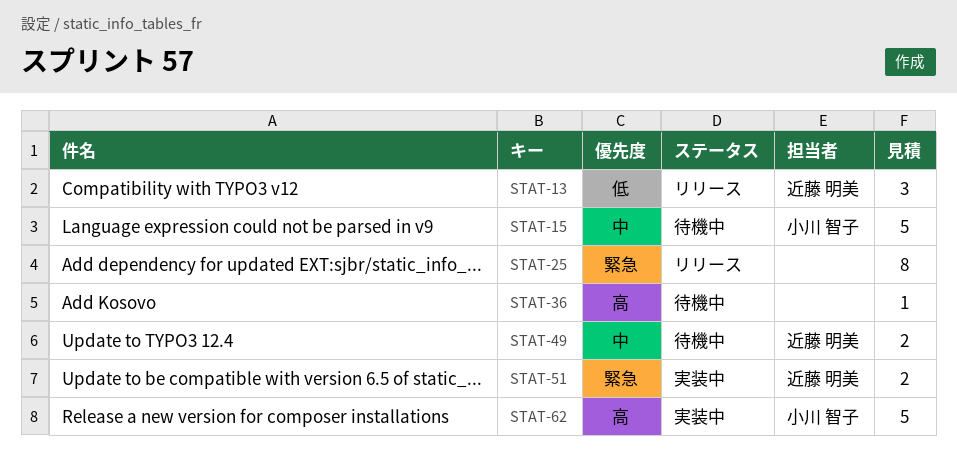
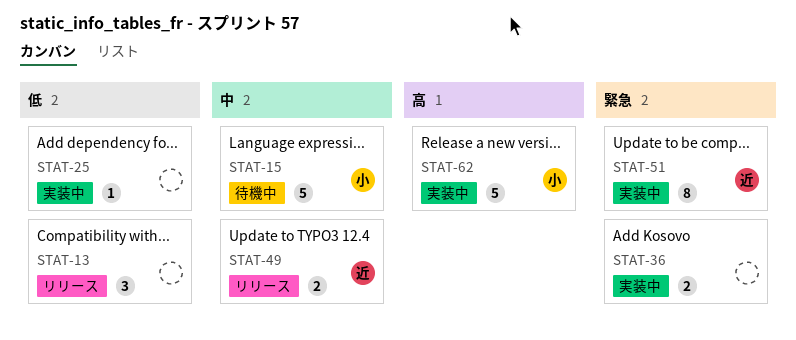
STAT-13, owner: 近藤 明美 -> none
STAT-25, status: リリース -> 実装中
STAT-25, priority: 緊急 -> 低
STAT-25, estimate: 8 -> 1
STAT-36, status: 待機中 -> 実装中
STAT-36, priority: 高 -> 緊急
STAT-36, estimate: 1 -> 2
STAT-49, status: 待機中 -> リリース
STAT-51, estimate: 2 -> 8

